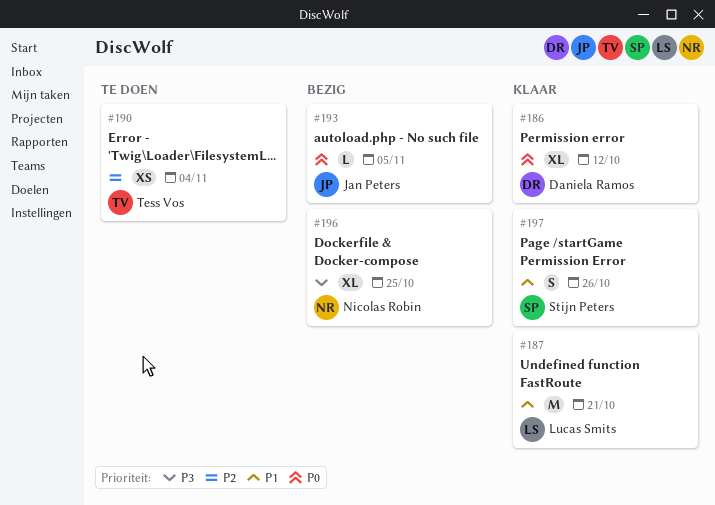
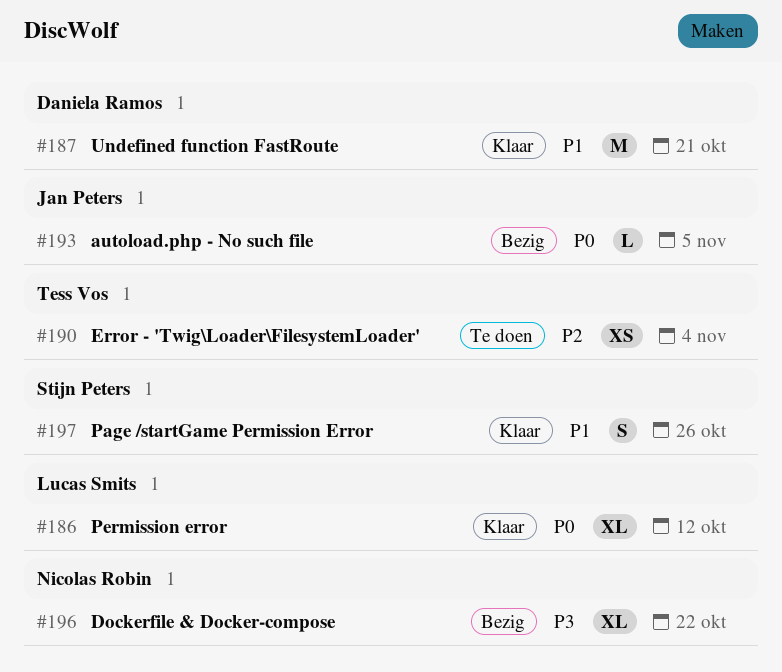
#186, owner: Daniela Ramos -> Lucas Smits
#187, owner: Lucas Smits -> Daniela Ramos
#196, due: Oct 25 -> Oct 22

